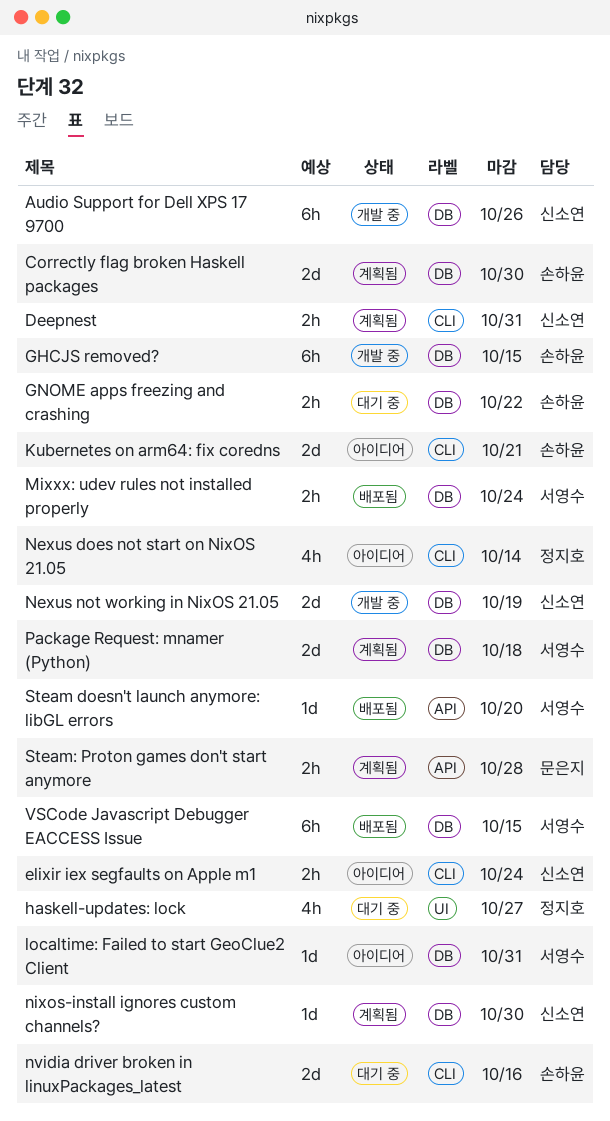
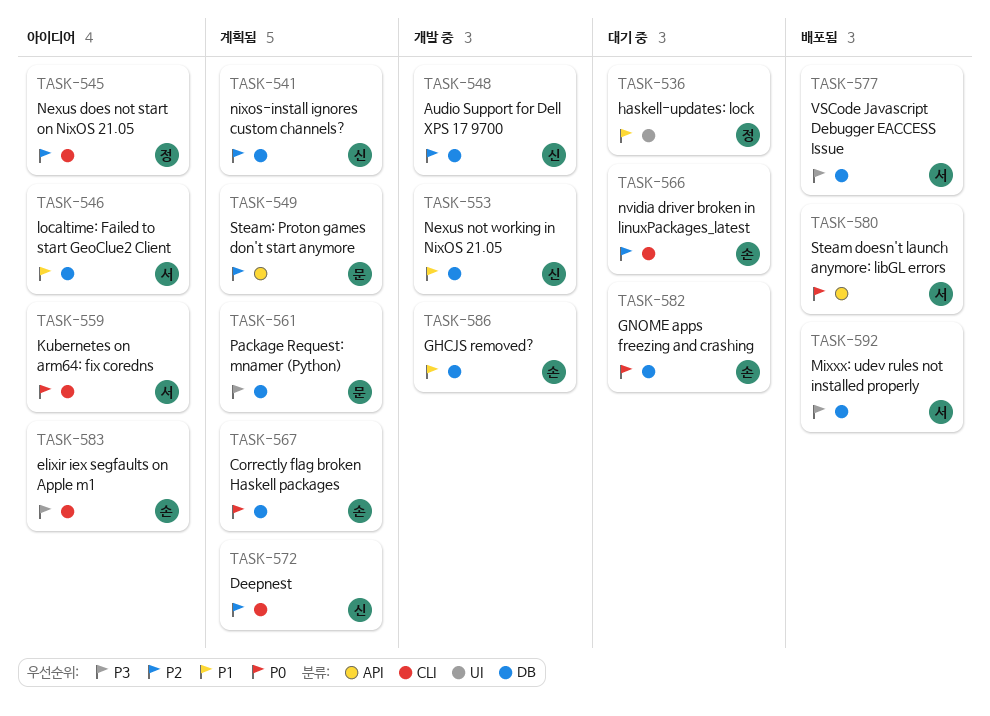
elixir iex segfaults on Apple m1, owner: 신소연 -> 손하윤
Kubernetes on arm64: fix coredns, owner: 손하윤 -> 서영수
Package Request: mnamer (Python), owner: 서영수 -> 문은지

